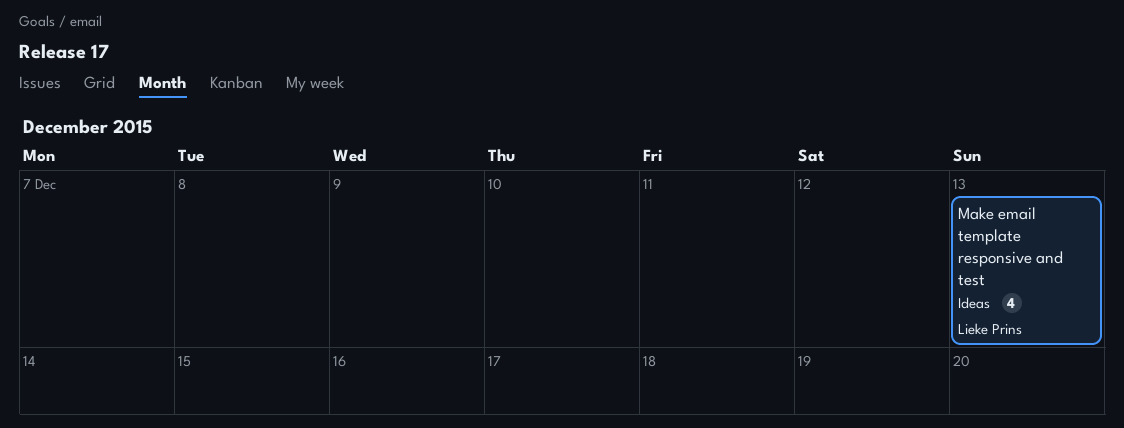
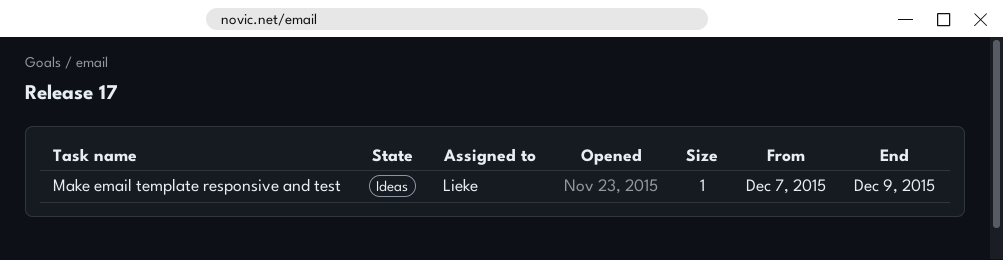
Make email template responsive and test, estimate: 4 -> 1
Make email template responsive and test, due: Dec 13 -> Dec 9

